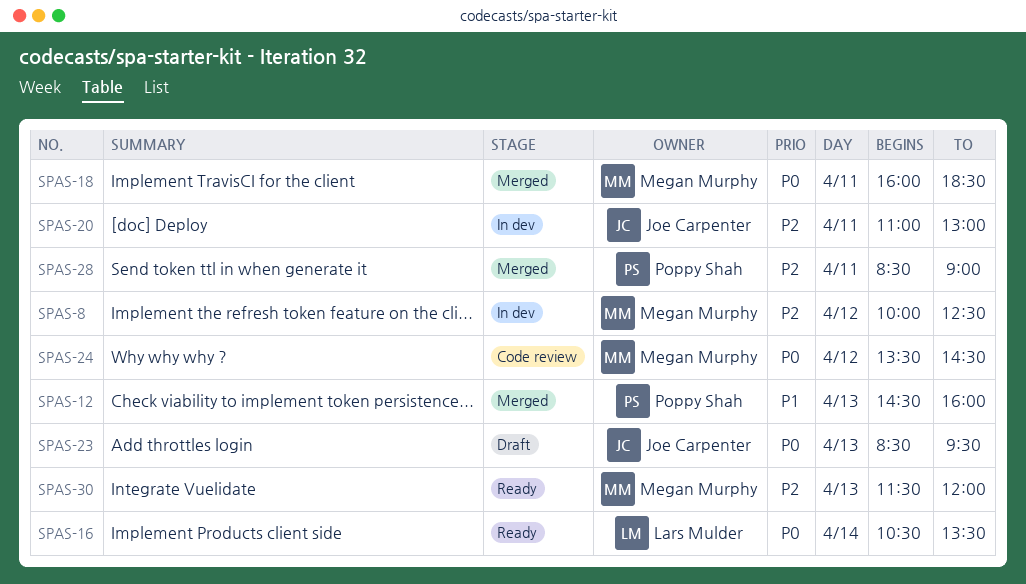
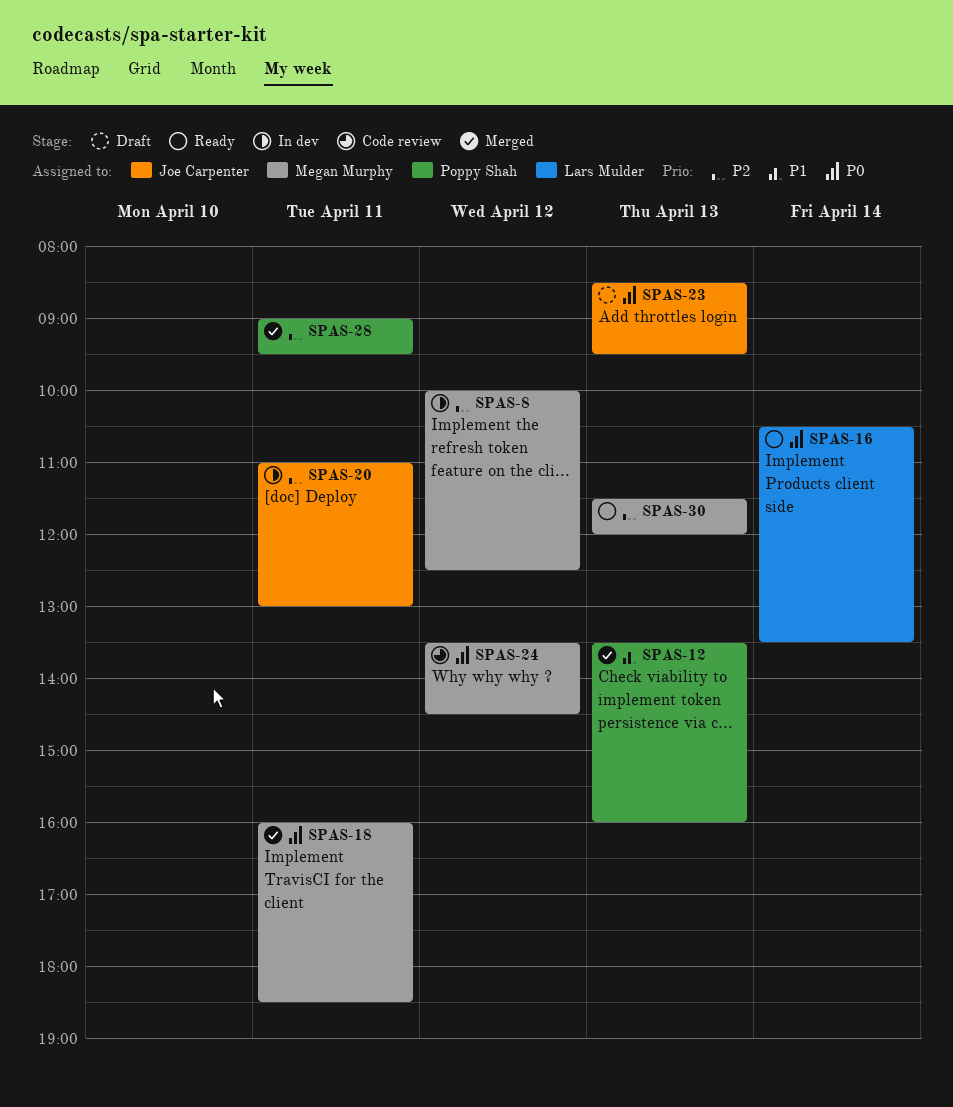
SPAS-12, begins: 14:30 -> 13:30
SPAS-28, begins: 08:30 -> 09:00
SPAS-28, ends: 09:00 -> 09:30

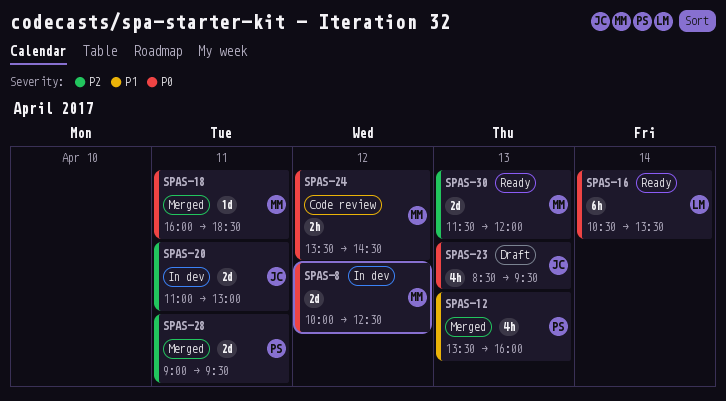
SPAS-8, priority: P2 -> P0

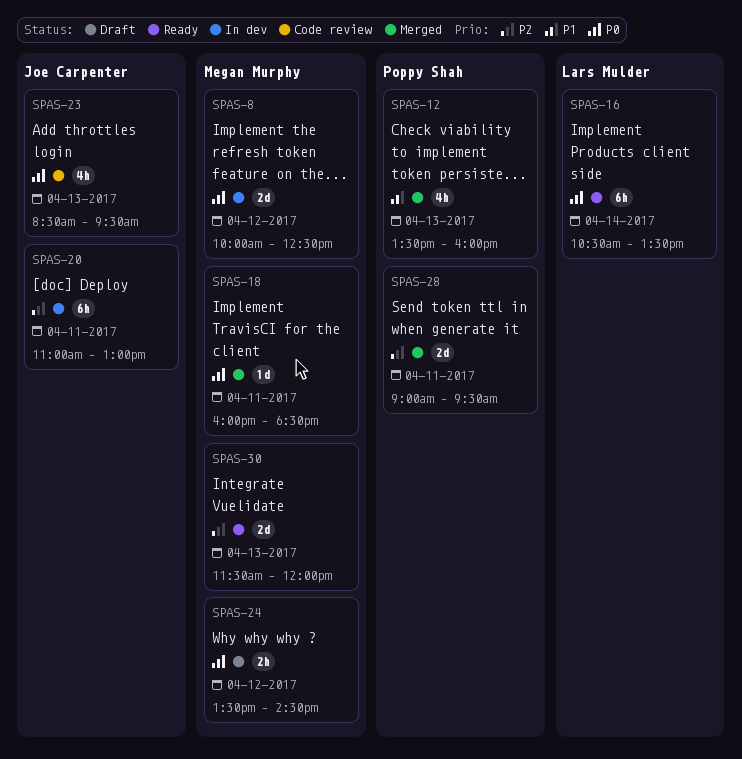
SPAS-20, estimate: 2d -> 6h
SPAS-23, status: Draft -> Code review
SPAS-24, status: Code review -> Draft

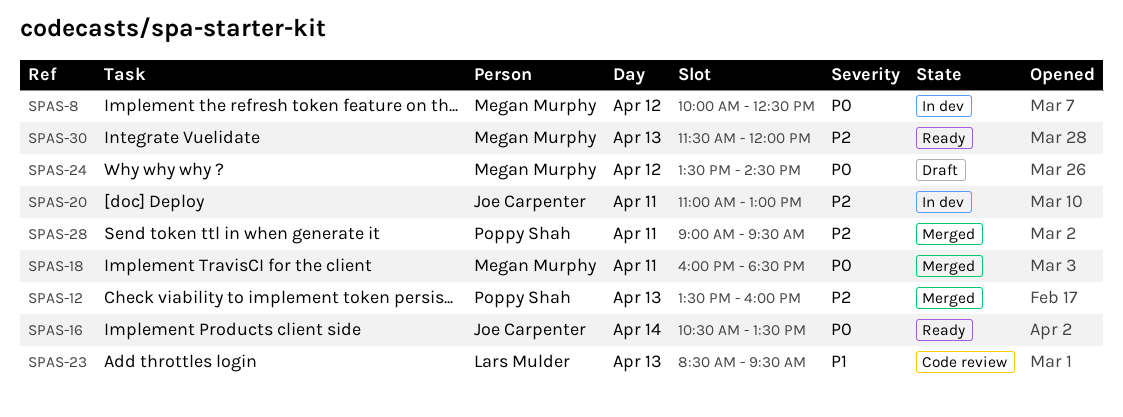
SPAS-12, priority: P1 -> P2
SPAS-16, owner: Lars Mulder -> Joe Carpenter
SPAS-23, owner: Joe Carpenter -> Lars Mulder
SPAS-23, priority: P0 -> P1

